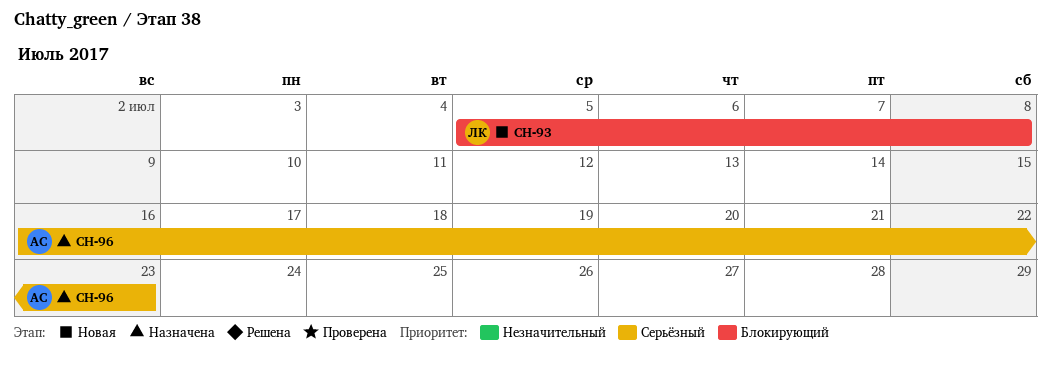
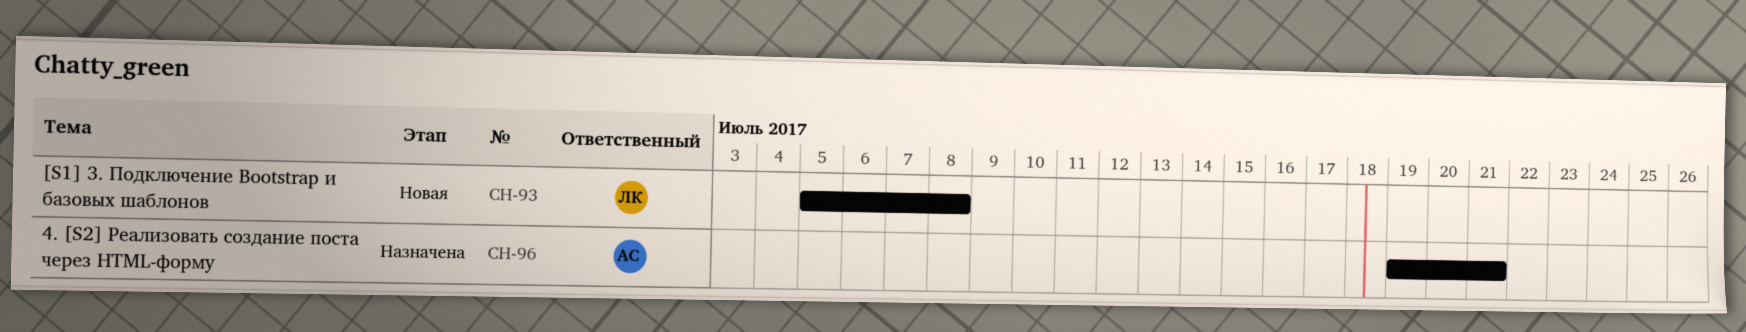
CH-96, start: Jul 16 -> Jul 19
CH-96, due: Jul 23 -> Jul 21

